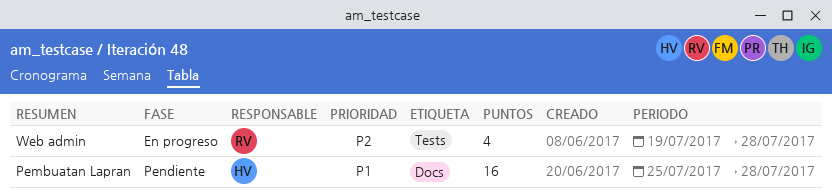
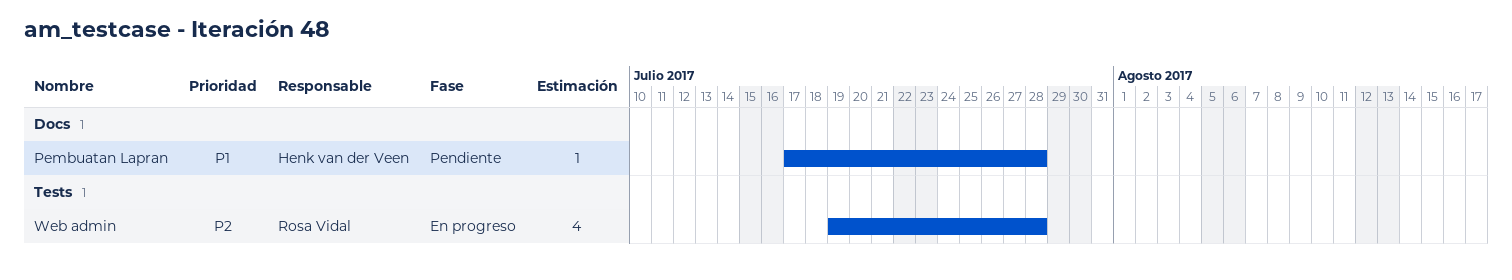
Pembuatan Lapran, estimate: 16 -> 1
Pembuatan Lapran, start: Jul 25 -> Jul 17

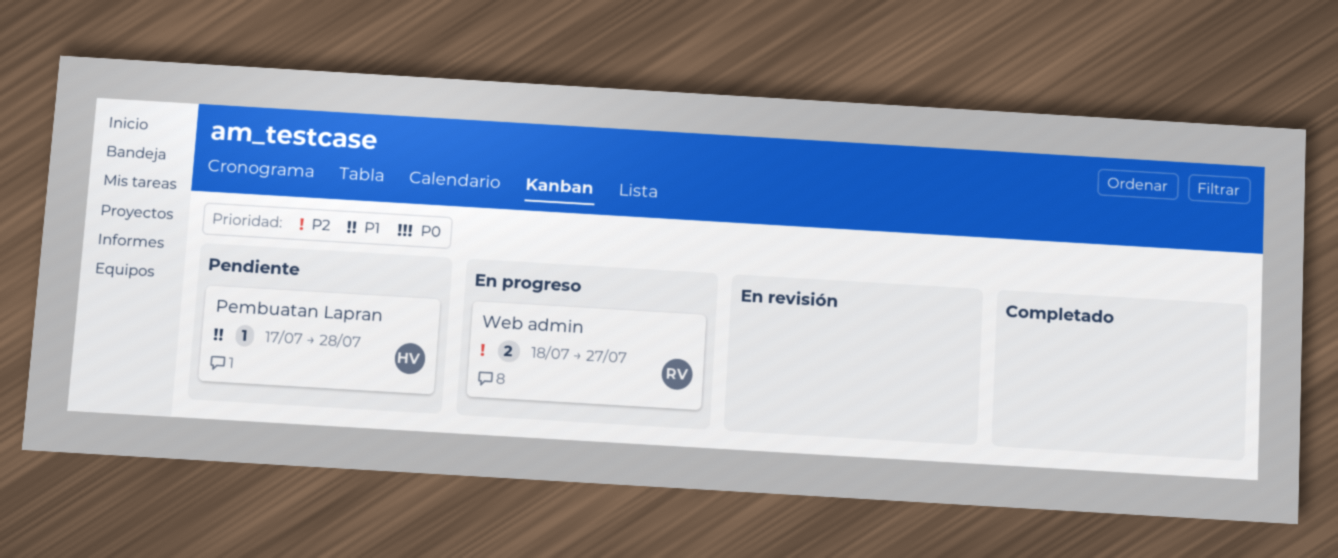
Web admin, estimate: 4 -> 2
Web admin, start: Jul 19 -> Jul 18
Web admin, due: Jul 28 -> Jul 27

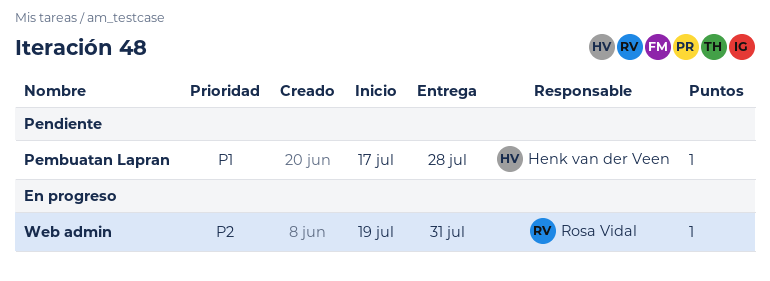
Web admin, estimate: 2 -> 1
Web admin, start: Jul 18 -> Jul 19
Web admin, due: Jul 27 -> Jul 31

